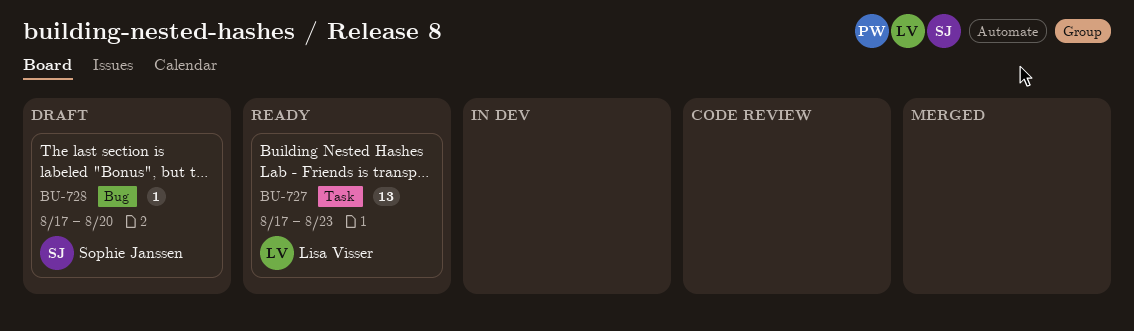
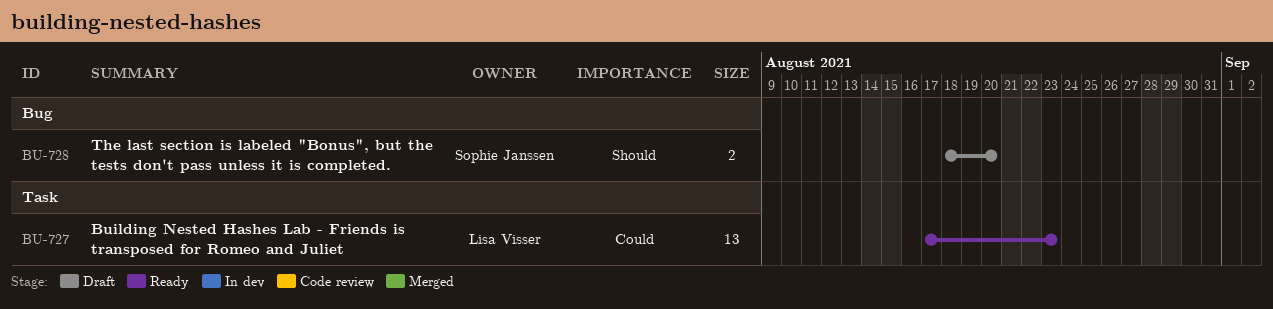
BU-728, estimate: 1 -> 2
BU-728, start: Aug 17 -> Aug 18

